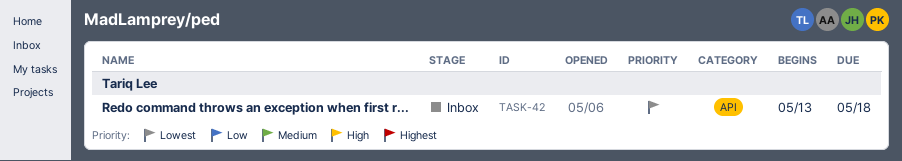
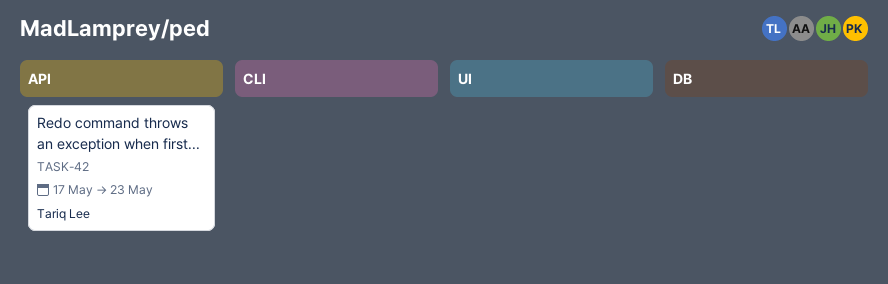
TASK-42, start: May 13 -> May 17
TASK-42, due: May 18 -> May 23

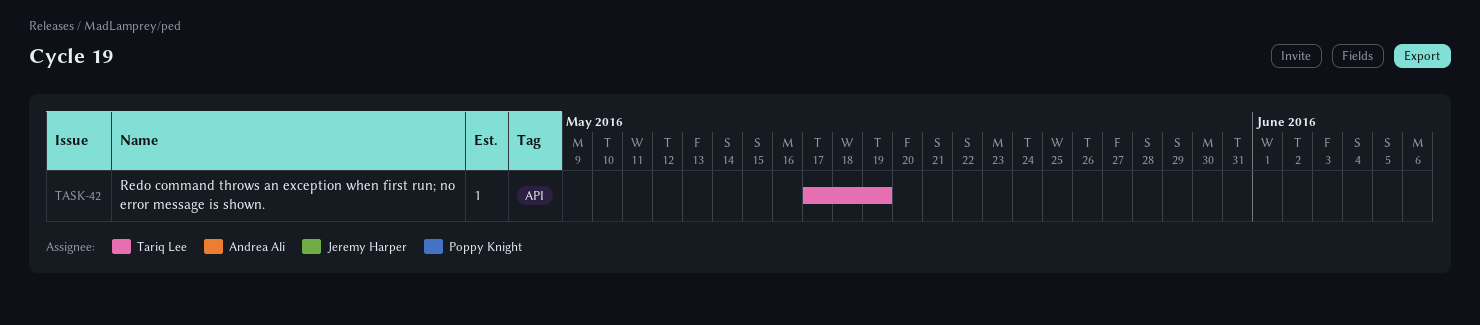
TASK-42, due: May 23 -> May 19

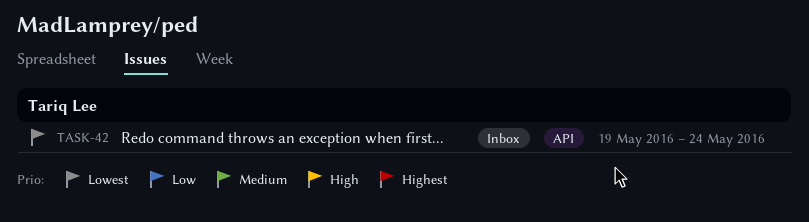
TASK-42, start: May 17 -> May 19
TASK-42, due: May 19 -> May 24

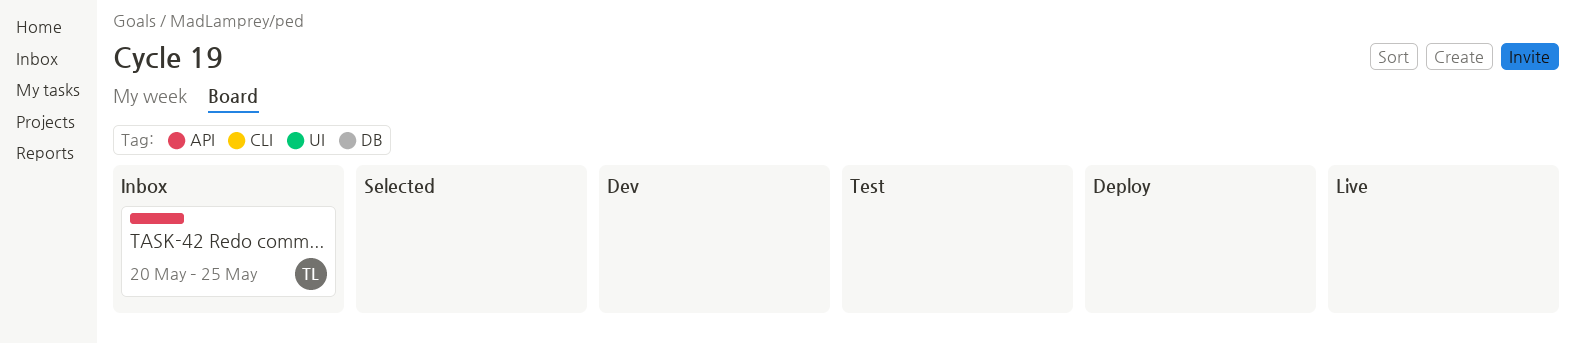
TASK-42, start: May 19 -> May 20
TASK-42, due: May 24 -> May 25

